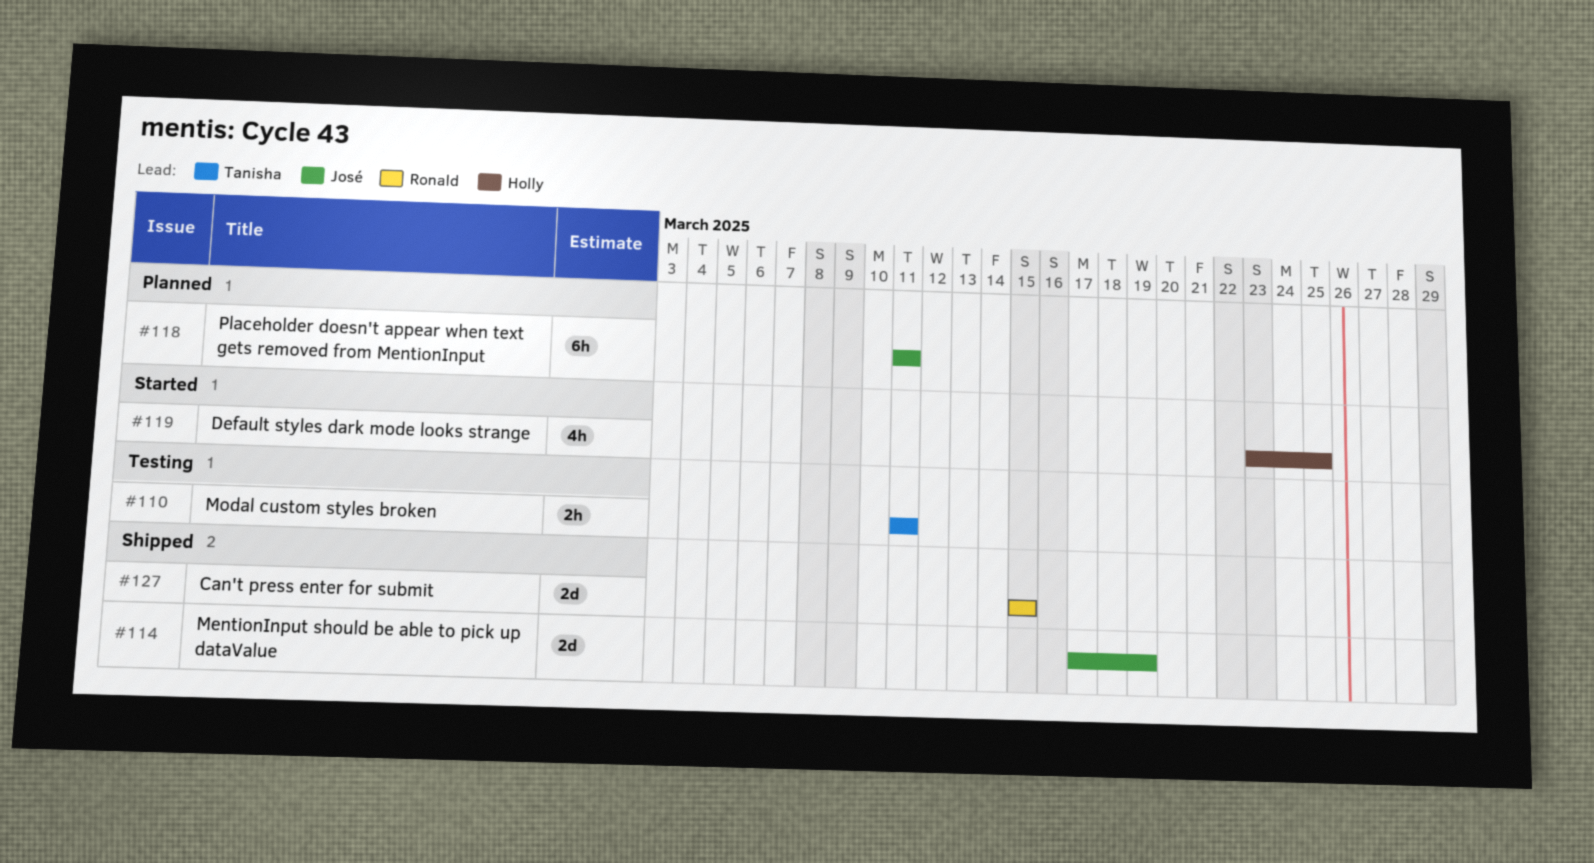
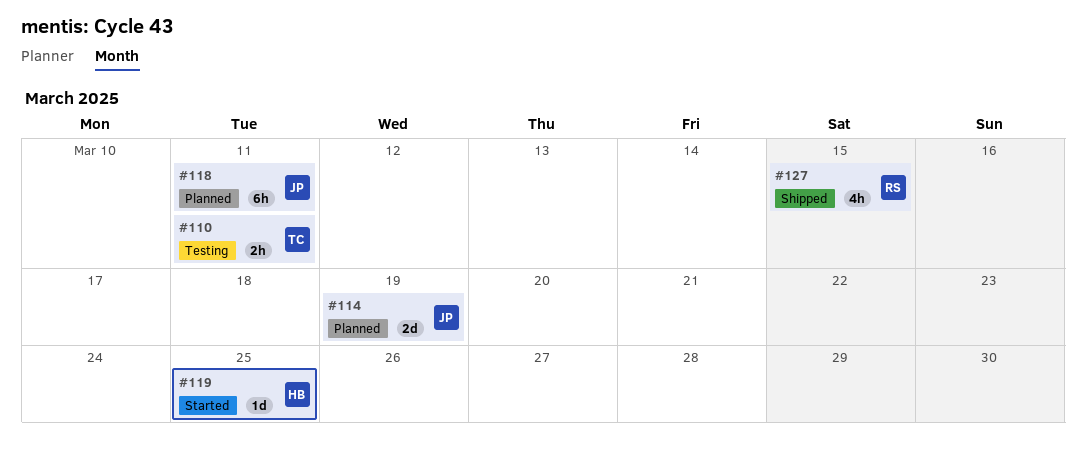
#114, status: Shipped -> Planned
#119, estimate: 4h -> 1d
#127, estimate: 2d -> 4h

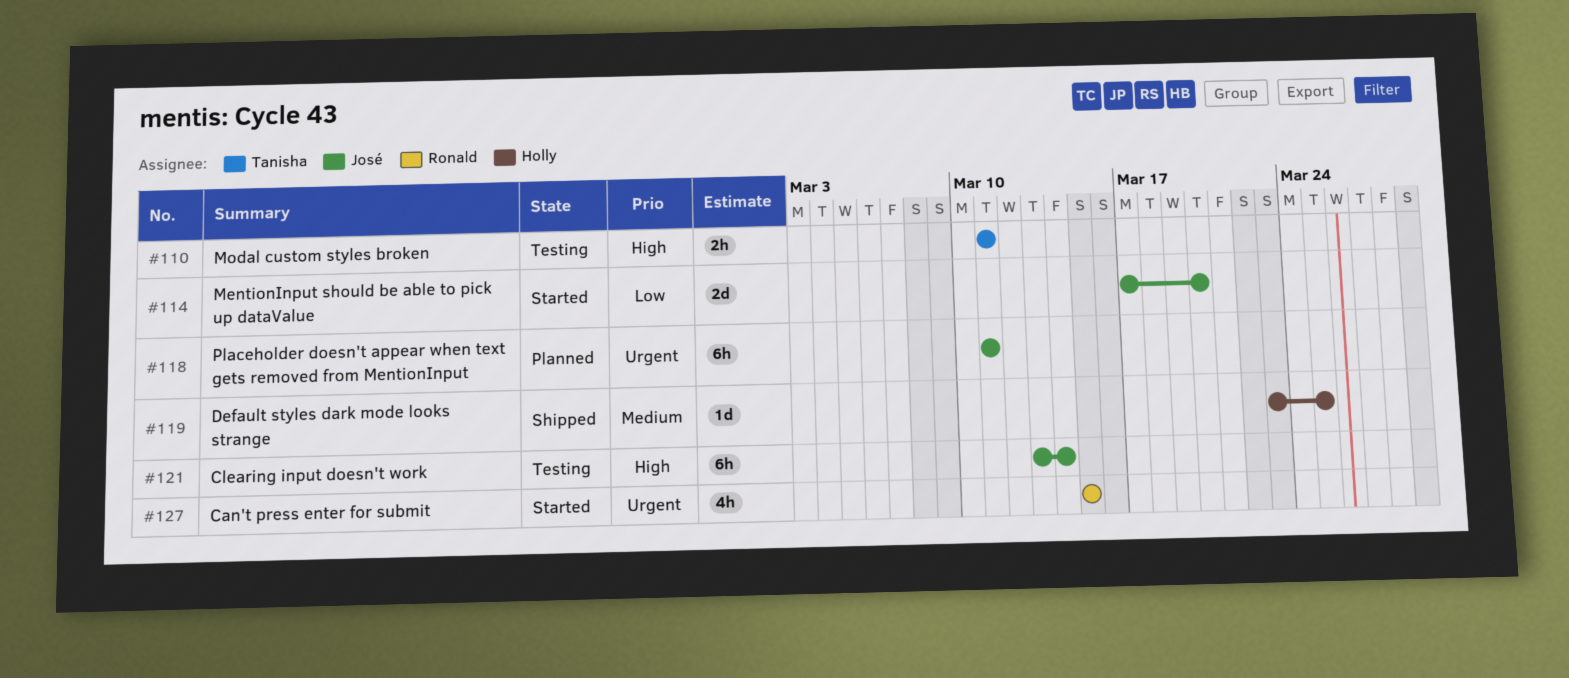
#114, status: Planned -> Started
#114, due: Mar 19 -> Mar 20
#119, status: Started -> Shipped
#121: none -> present
#127, status: Shipped -> Started

